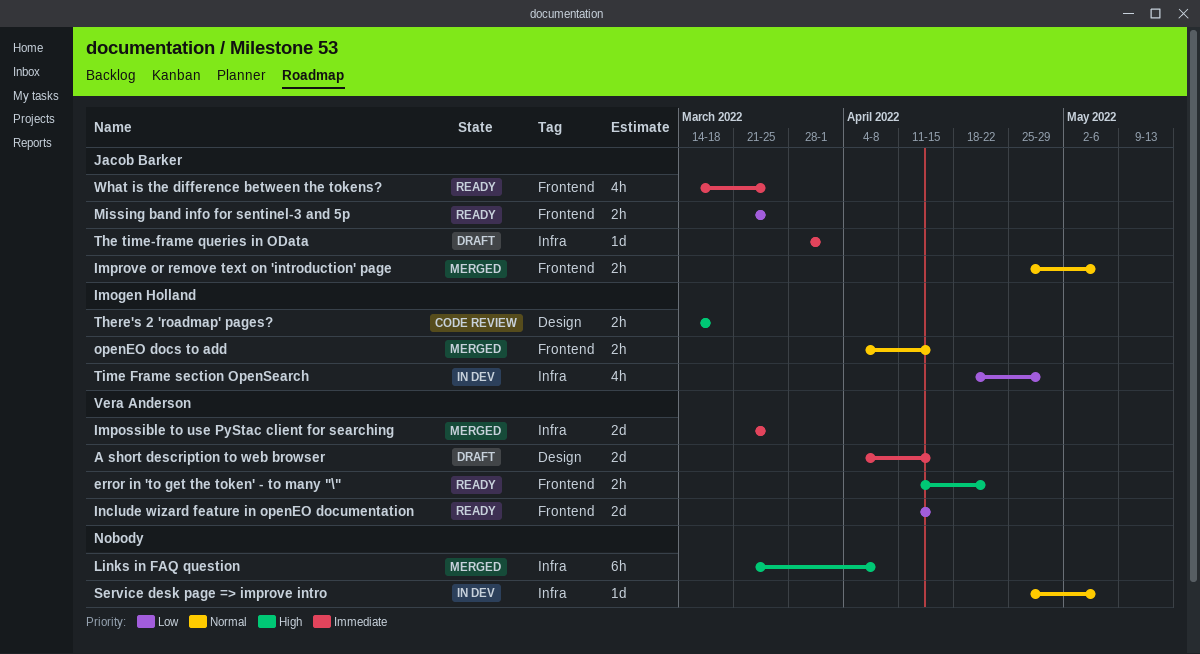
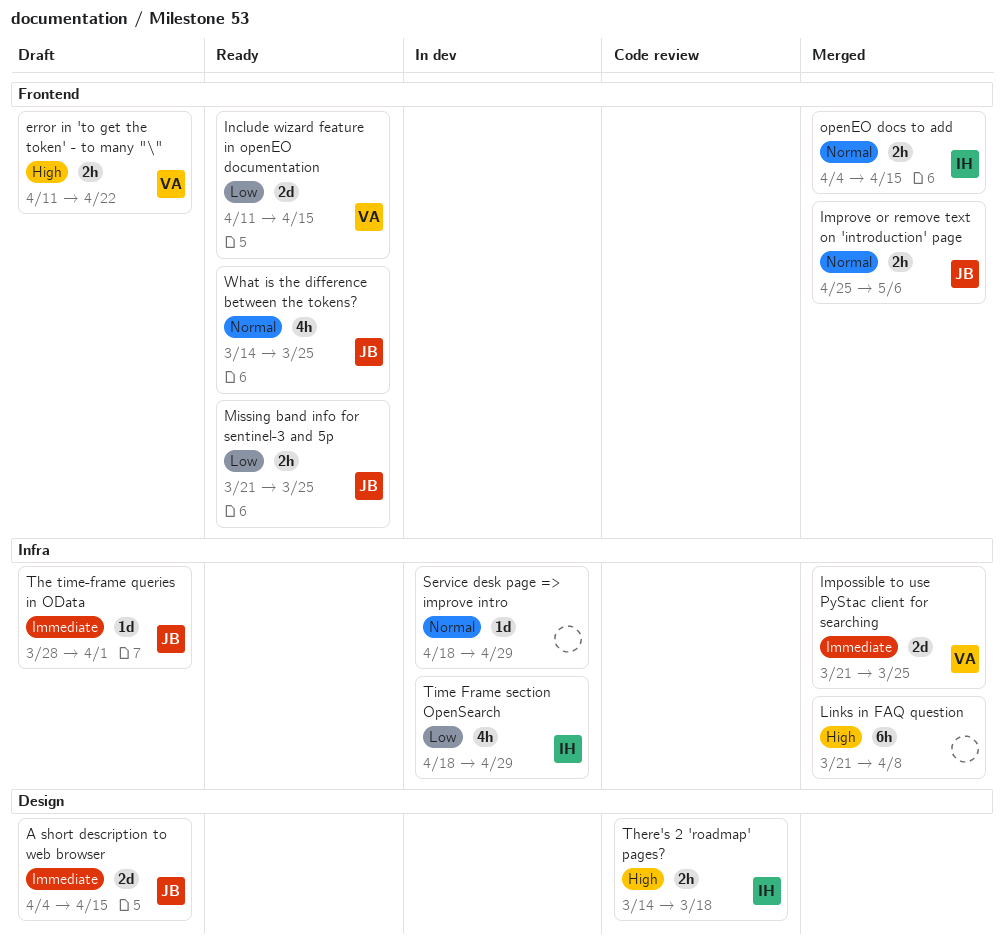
A short description to web browser, owner: Vera Anderson -> Jacob Barker
error in 'to get the token' - to many "\", status: Ready -> Draft
Service desk page => improve intro, start: Apr 25 -> Apr 18
Service desk page => improve intro, due: May 6 -> Apr 29
What is the difference between the tokens?, priority: Immediate -> Normal

